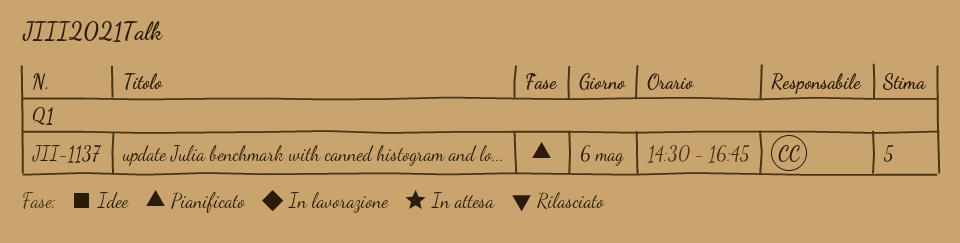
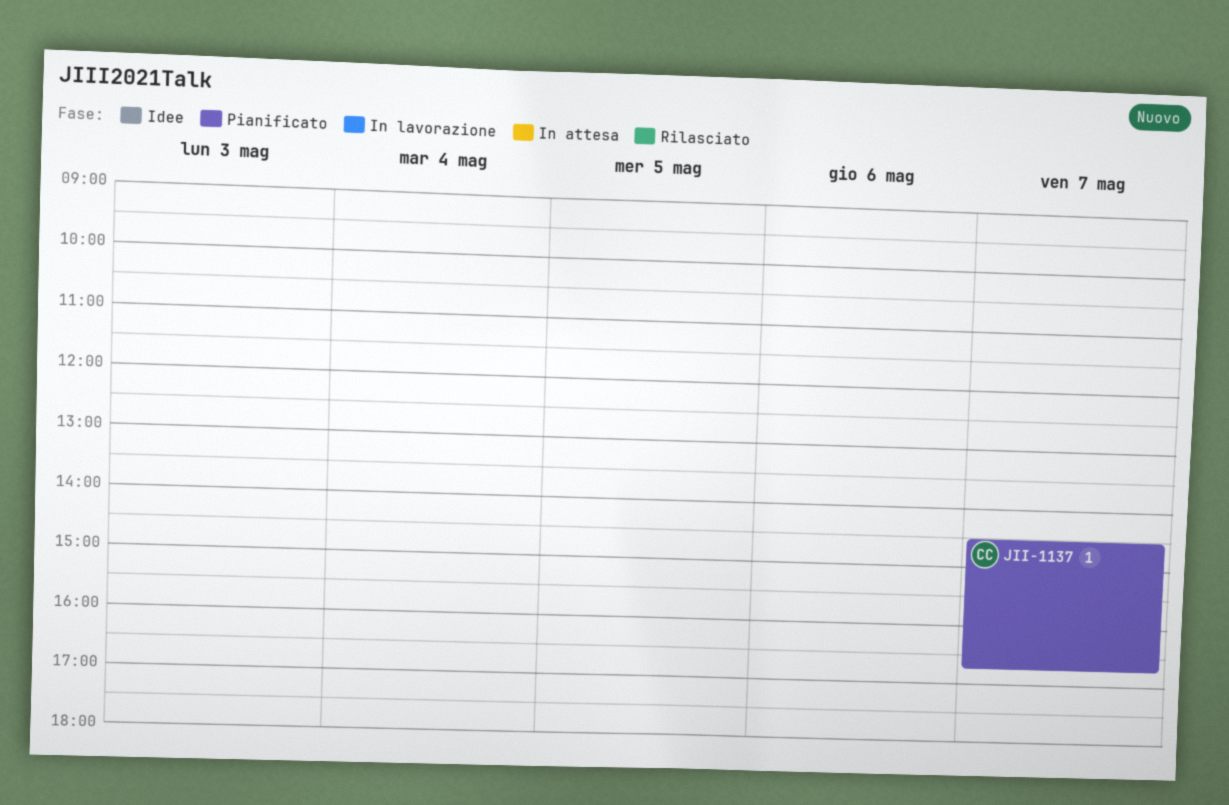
JII-1137, estimate: 5 -> 1
JII-1137, day: May 6 -> May 7

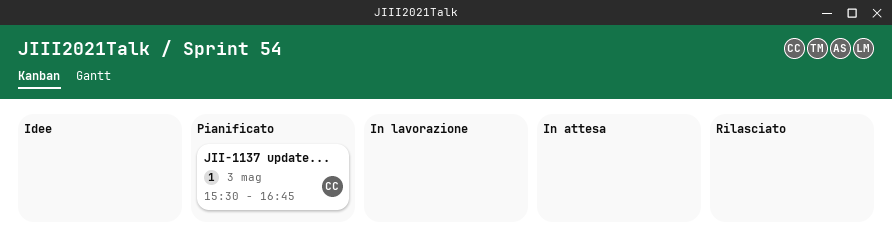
JII-1137, day: May 7 -> May 3
JII-1137, begins: 14:30 -> 15:30

